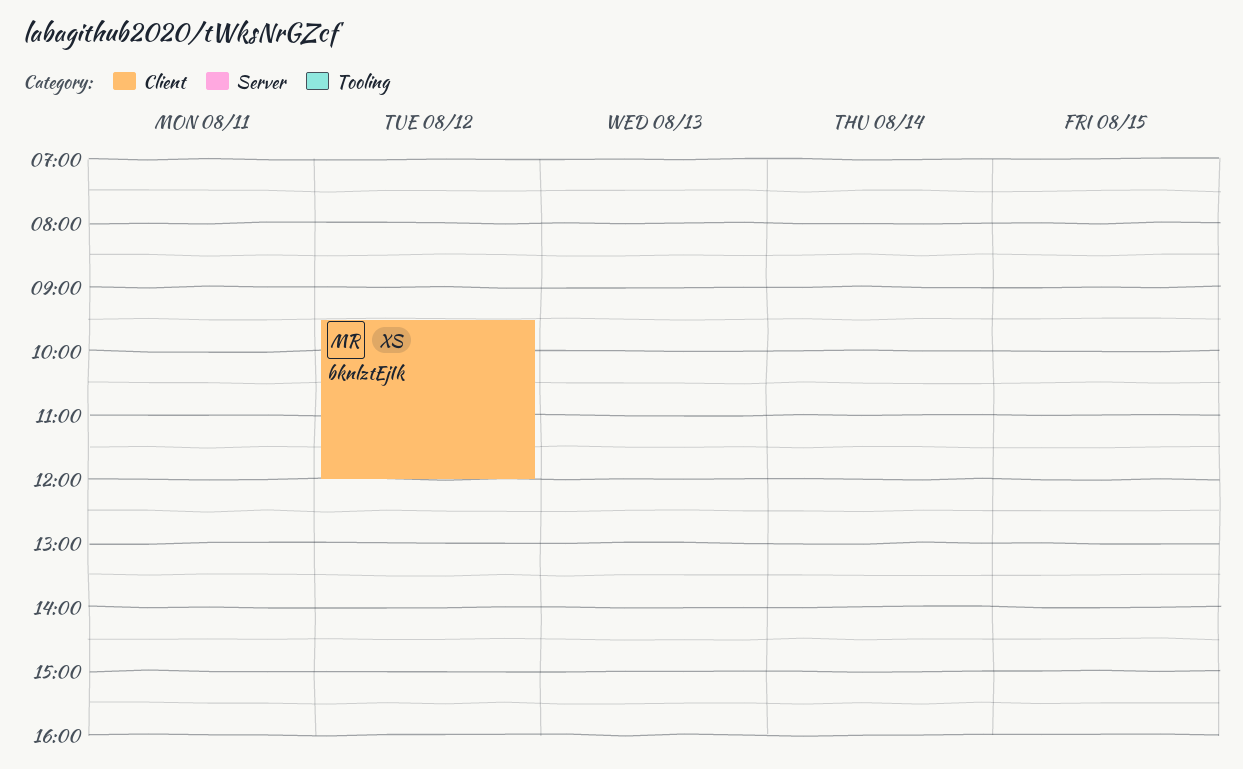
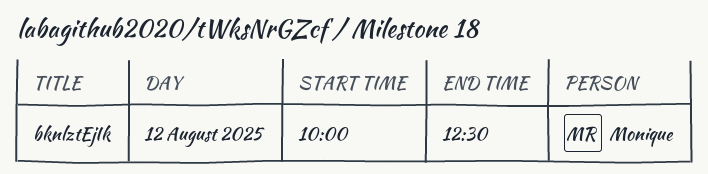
bknlztEjIk, begins: 09:30 -> 10:00
bknlztEjIk, ends: 12:00 -> 12:30

